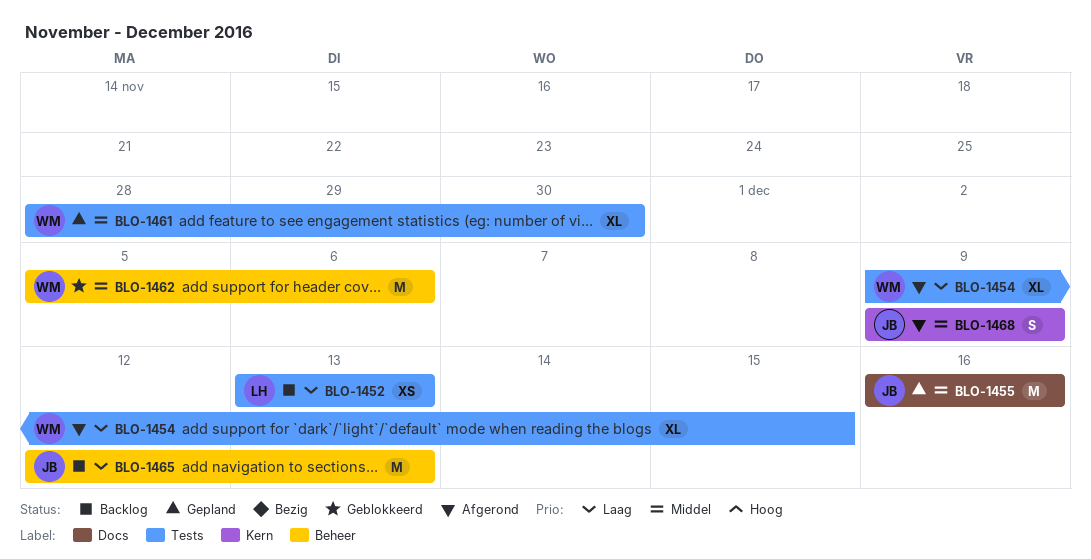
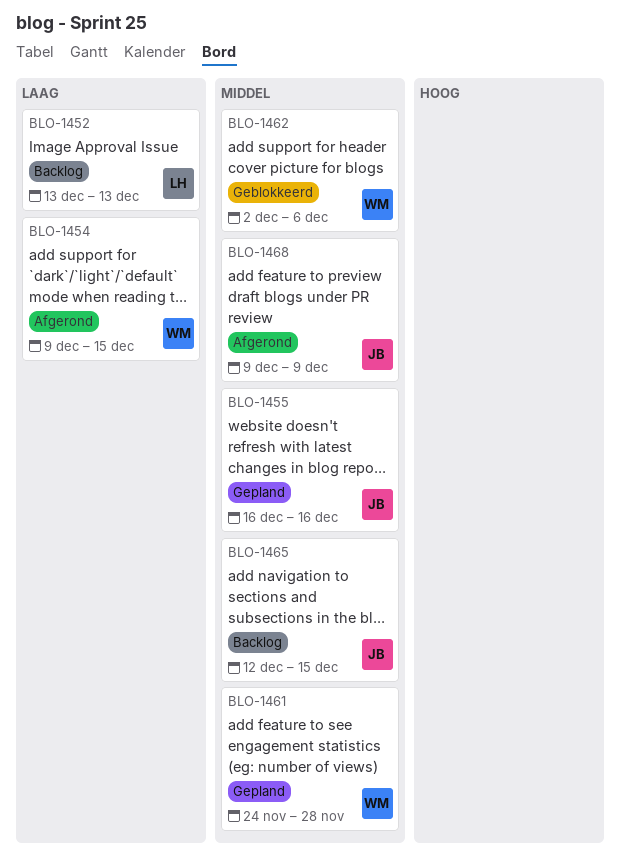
BLO-1461, start: Nov 28 -> Nov 24
BLO-1461, due: Nov 30 -> Nov 28
BLO-1462, start: Dec 5 -> Dec 2
BLO-1465, priority: Laag -> Middel
BLO-1465, due: Dec 13 -> Dec 15

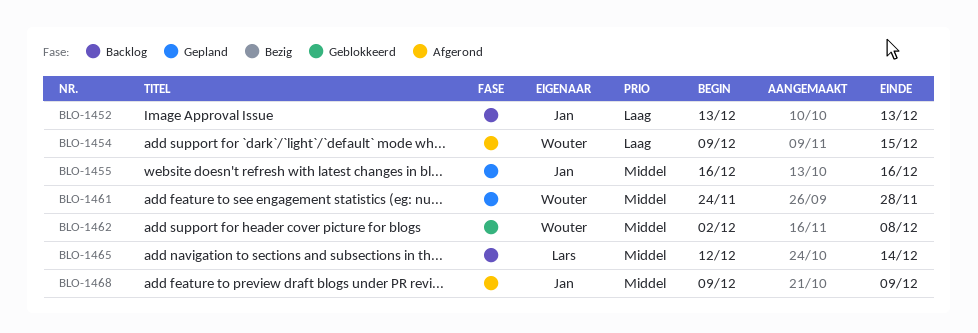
BLO-1452, owner: Lars -> Jan
BLO-1462, due: Dec 6 -> Dec 8
BLO-1465, owner: Jan -> Lars
BLO-1465, due: Dec 15 -> Dec 14

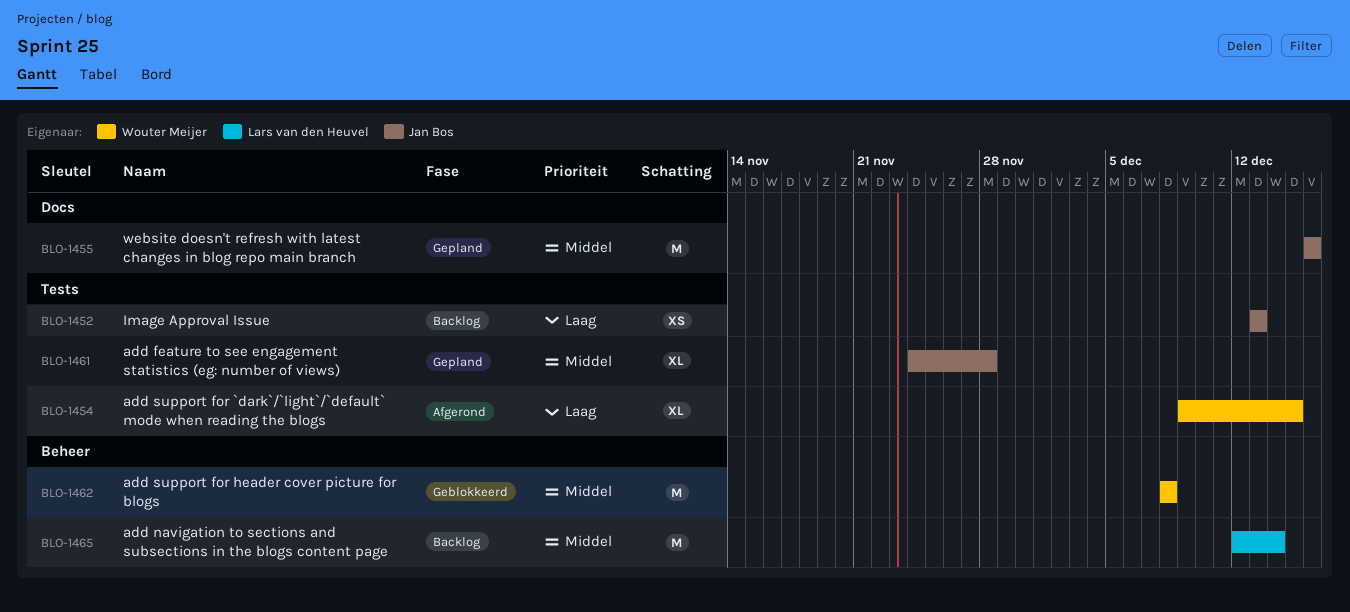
BLO-1461, owner: Wouter Meijer -> Jan Bos
BLO-1462, start: Dec 2 -> Dec 8
BLO-1468: present -> none

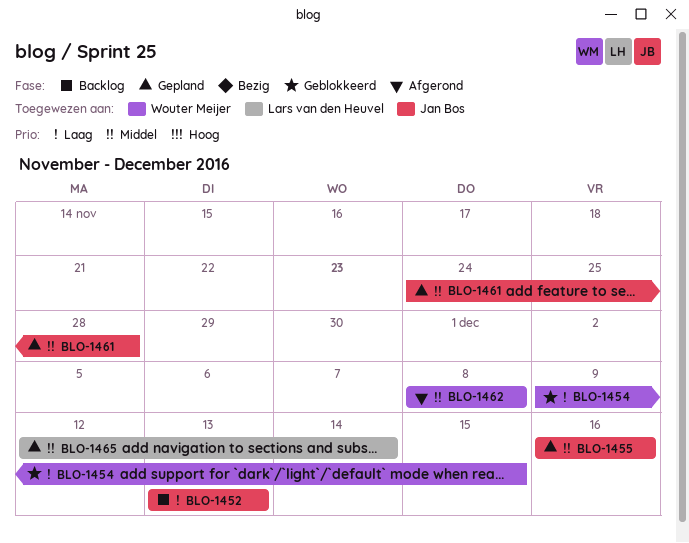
BLO-1454, status: Afgerond -> Geblokkeerd
BLO-1462, status: Geblokkeerd -> Afgerond
BLO-1465, status: Backlog -> Gepland

